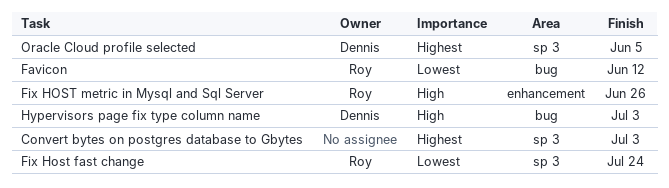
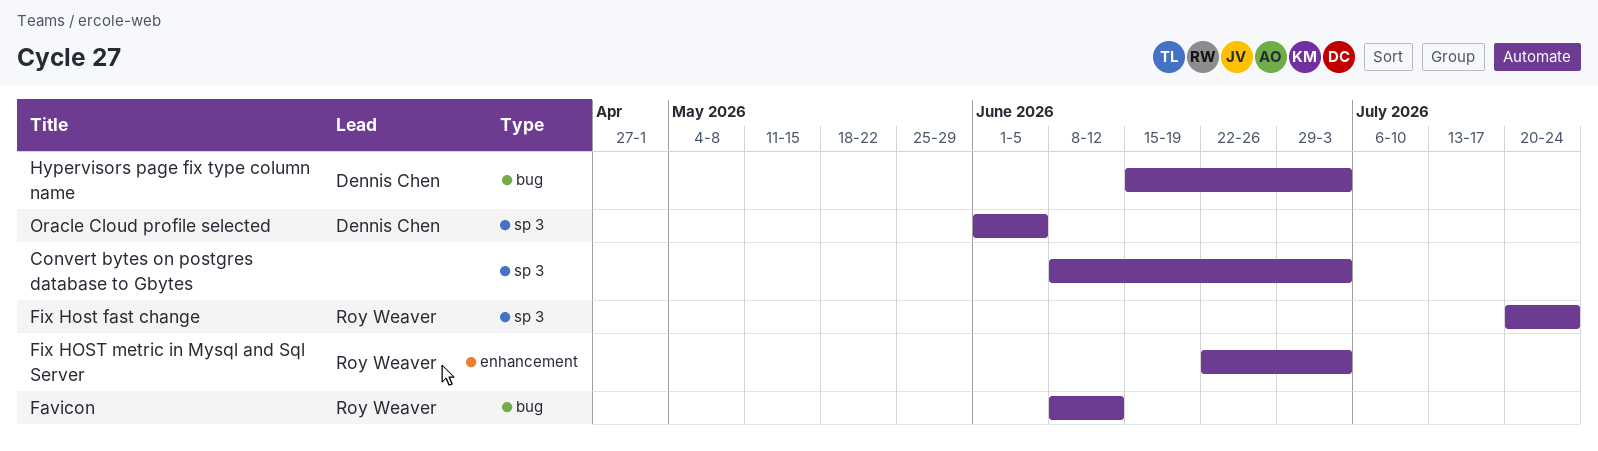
Fix HOST metric in Mysql and Sql Server, due: Jun 26 -> Jul 3

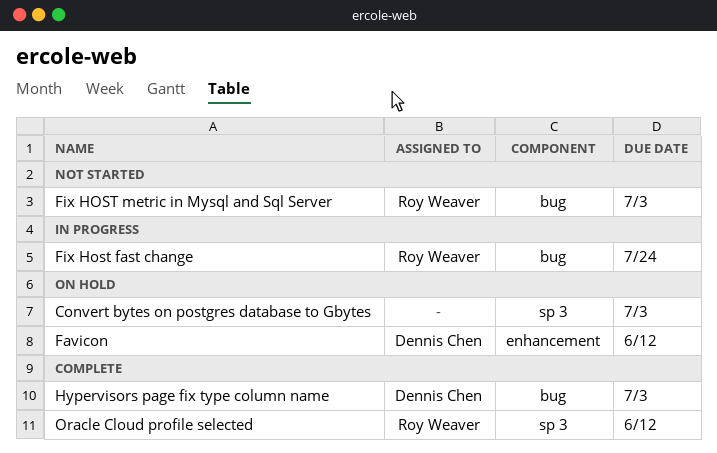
Favicon, owner: Roy Weaver -> Dennis Chen
Favicon, label: bug -> enhancement
Fix Host fast change, label: sp 3 -> bug
Fix HOST metric in Mysql and Sql Server, label: enhancement -> bug
Oracle Cloud profile selected, owner: Dennis Chen -> Roy Weaver
Oracle Cloud profile selected, due: Jun 5 -> Jun 12

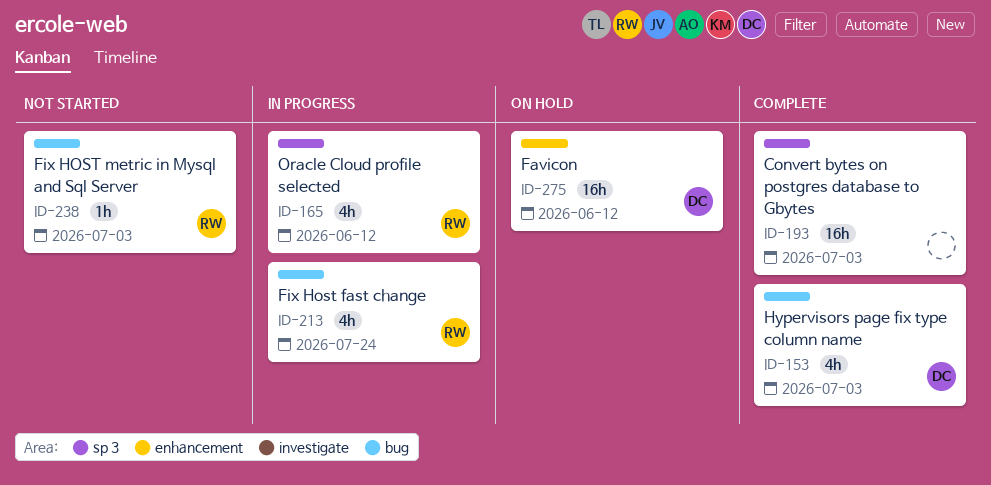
Convert bytes on postgres database to Gbytes, status: On hold -> Complete
Oracle Cloud profile selected, status: Complete -> In progress

